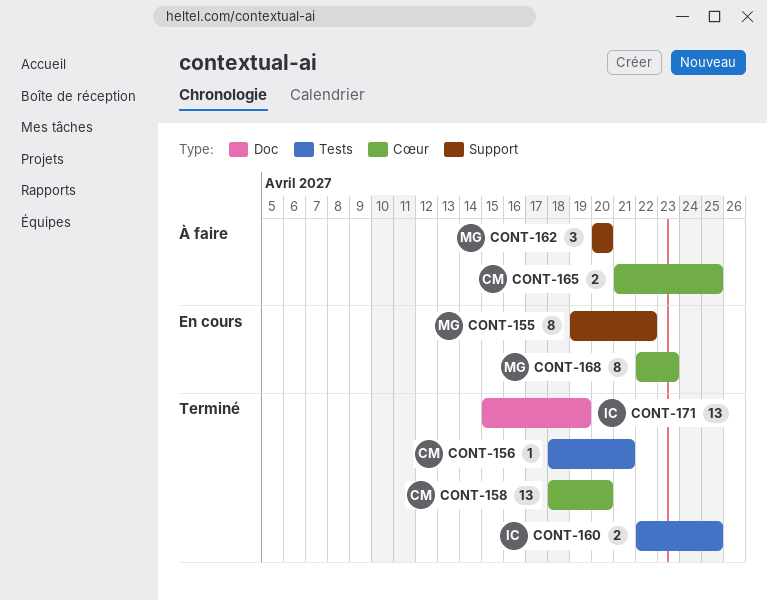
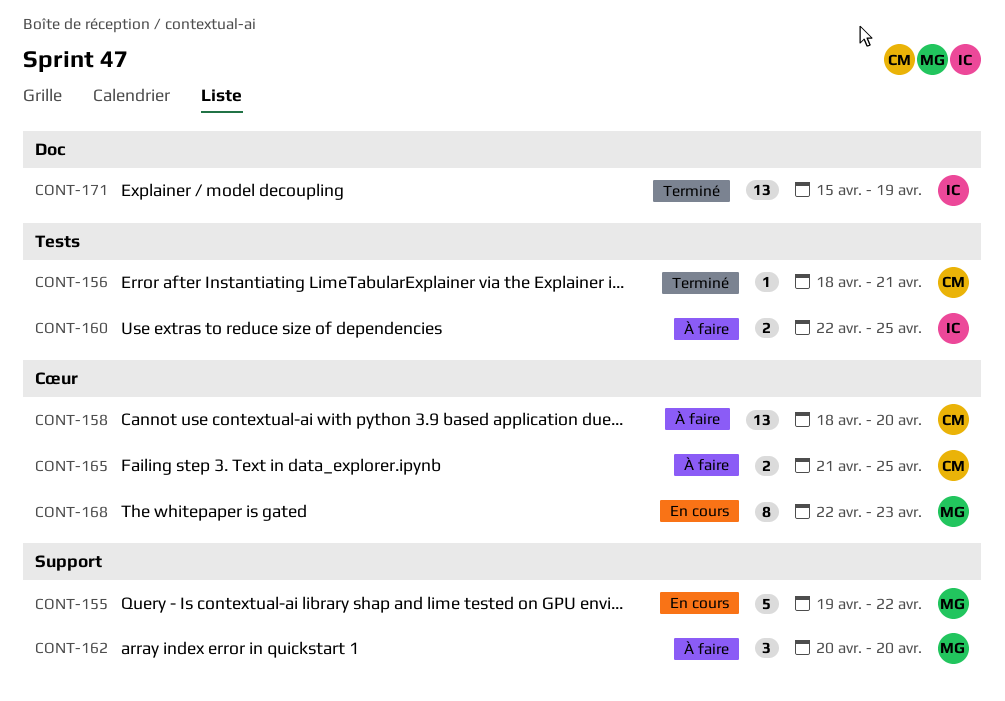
CONT-155, estimate: 8 -> 5
CONT-158, status: Terminé -> À faire
CONT-160, status: Terminé -> À faire

